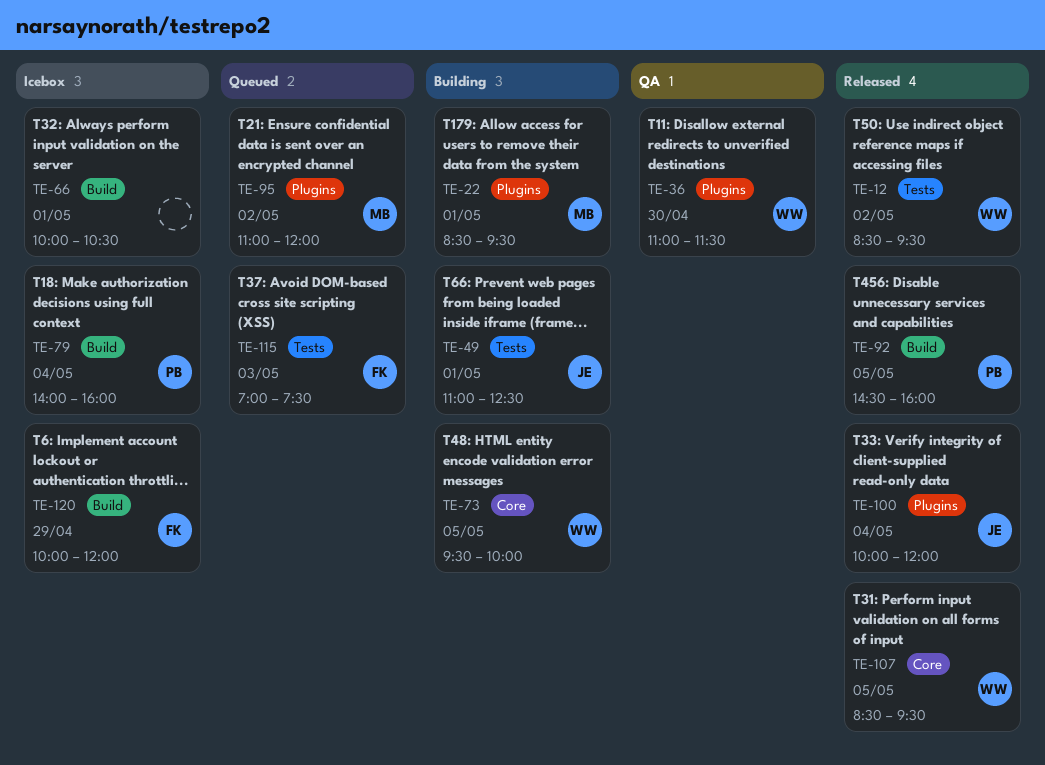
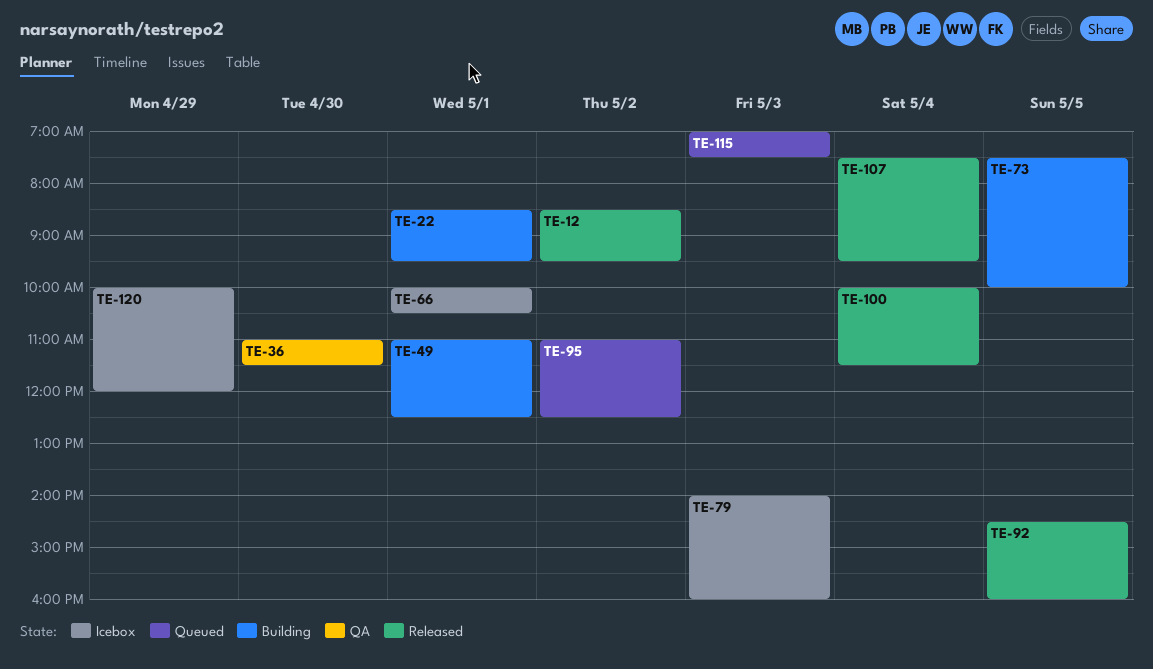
TE-73, begins: 09:30 -> 07:30
TE-79, day: May 4 -> May 3
TE-95, ends: 12:00 -> 12:30
TE-100, ends: 12:00 -> 11:30
TE-107, day: May 5 -> May 4
TE-107, begins: 08:30 -> 07:30

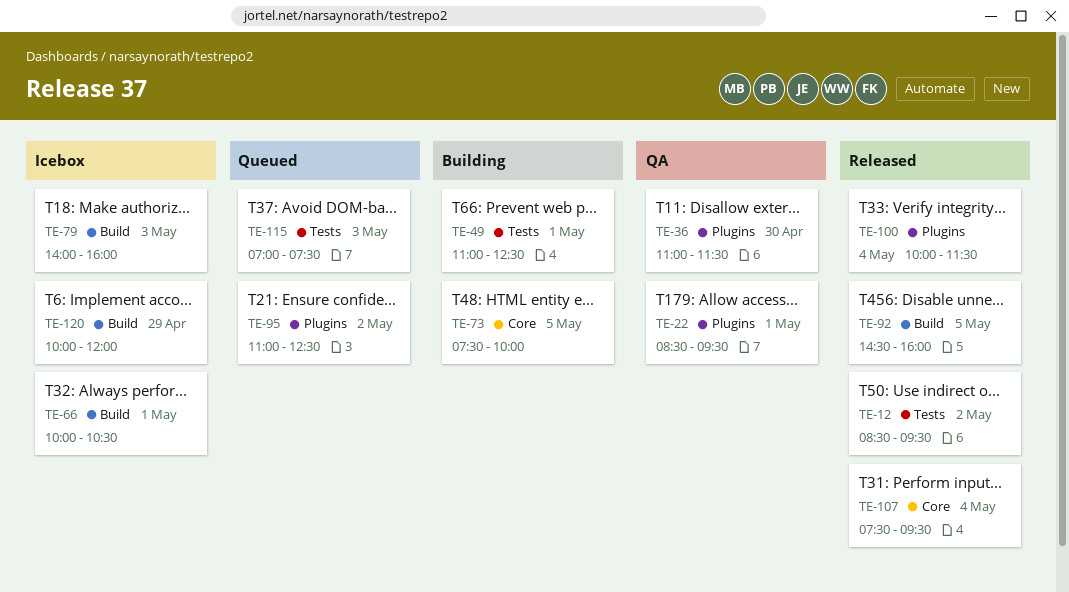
TE-22, status: Building -> QA

